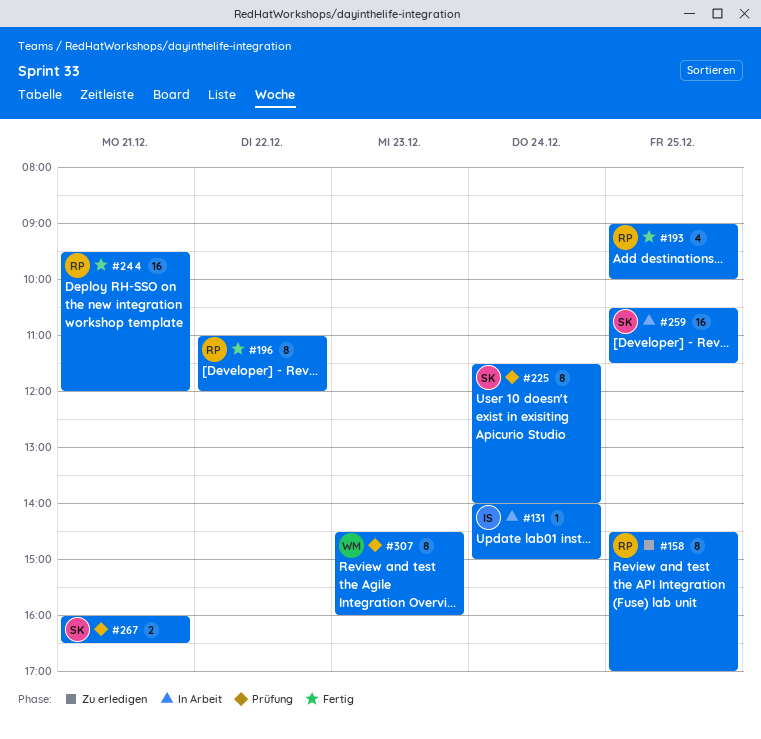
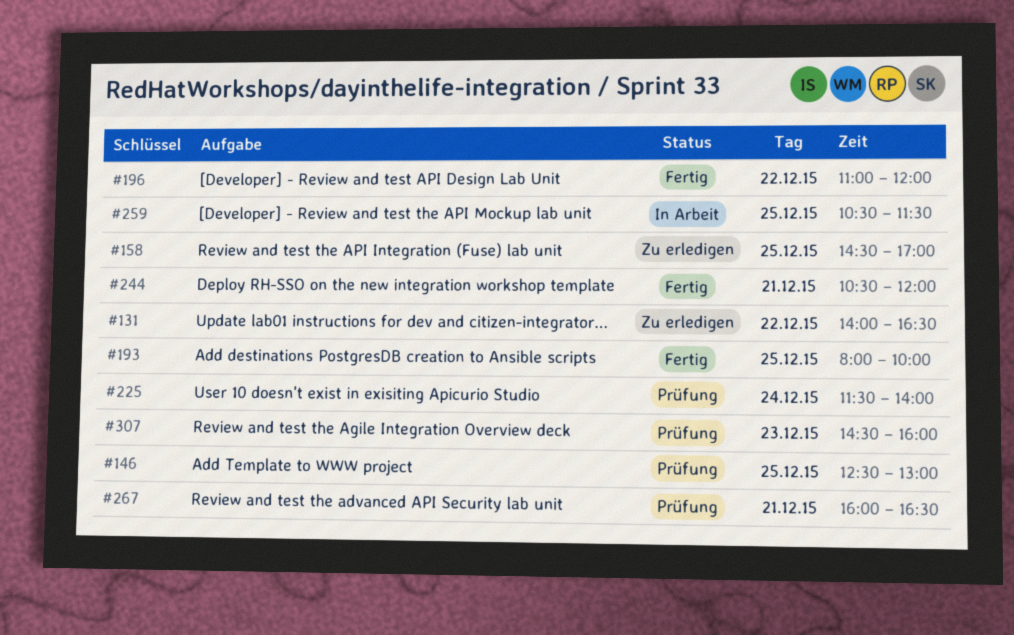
#131, status: In Arbeit -> Zu erledigen
#131, day: Dec 24 -> Dec 22
#131, ends: 15:00 -> 16:30
#146: none -> present
#193, begins: 09:00 -> 08:00
#244, begins: 09:30 -> 10:30

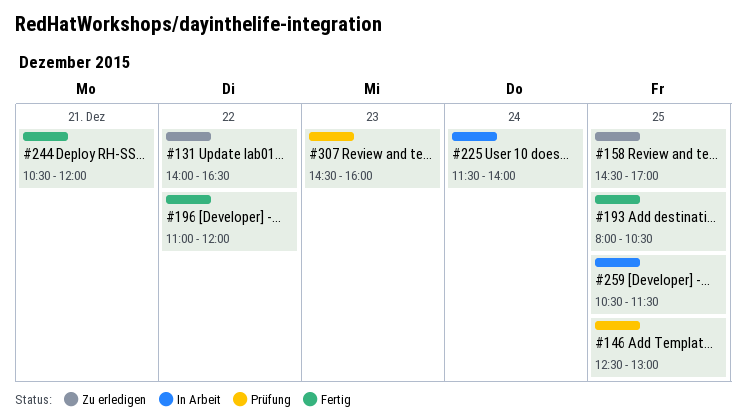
#193, ends: 10:00 -> 10:30
#225, status: Prüfung -> In Arbeit
#267: present -> none

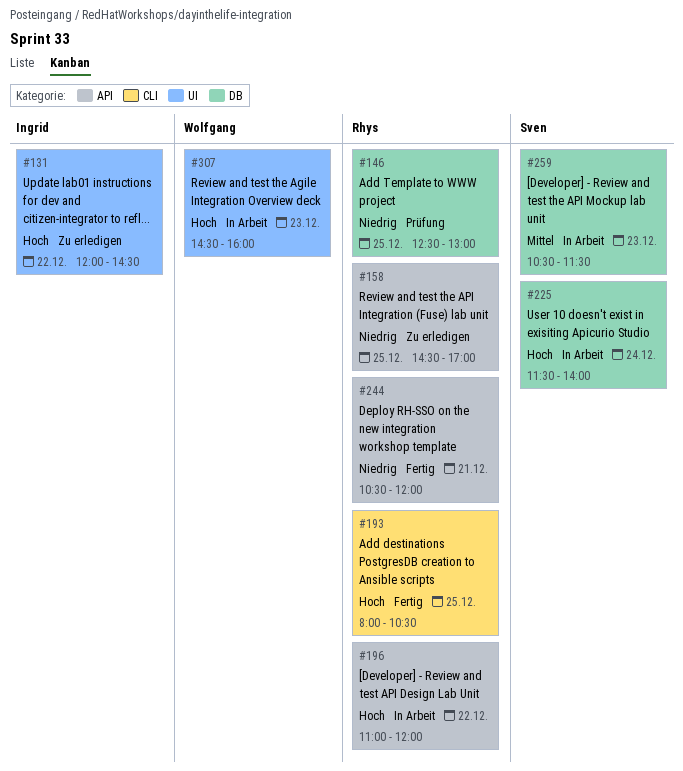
#131, begins: 14:00 -> 12:00
#131, ends: 16:30 -> 14:30
#196, status: Fertig -> In Arbeit
#259, day: Dec 25 -> Dec 23
#307, status: Prüfung -> In Arbeit

